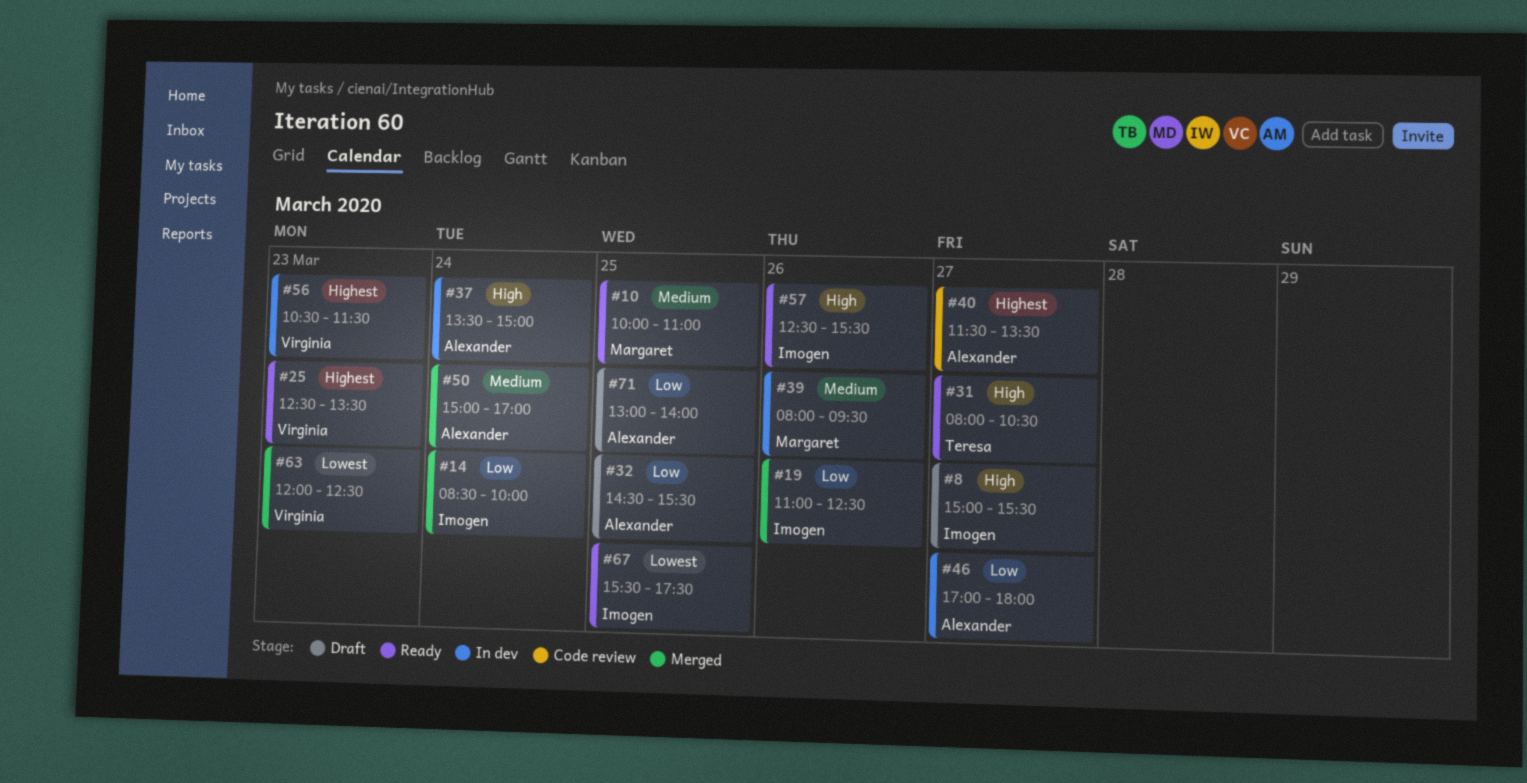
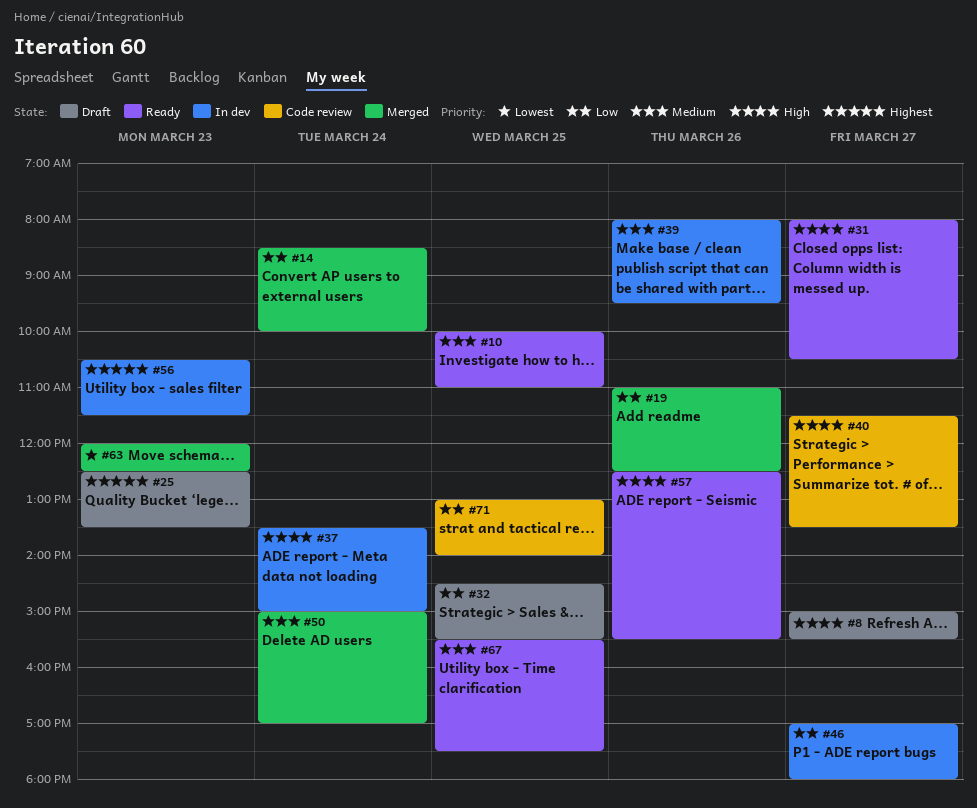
#25, status: Ready -> Draft
#40, priority: Highest -> High
#67, priority: Lowest -> Medium
#71, status: Draft -> Code review

